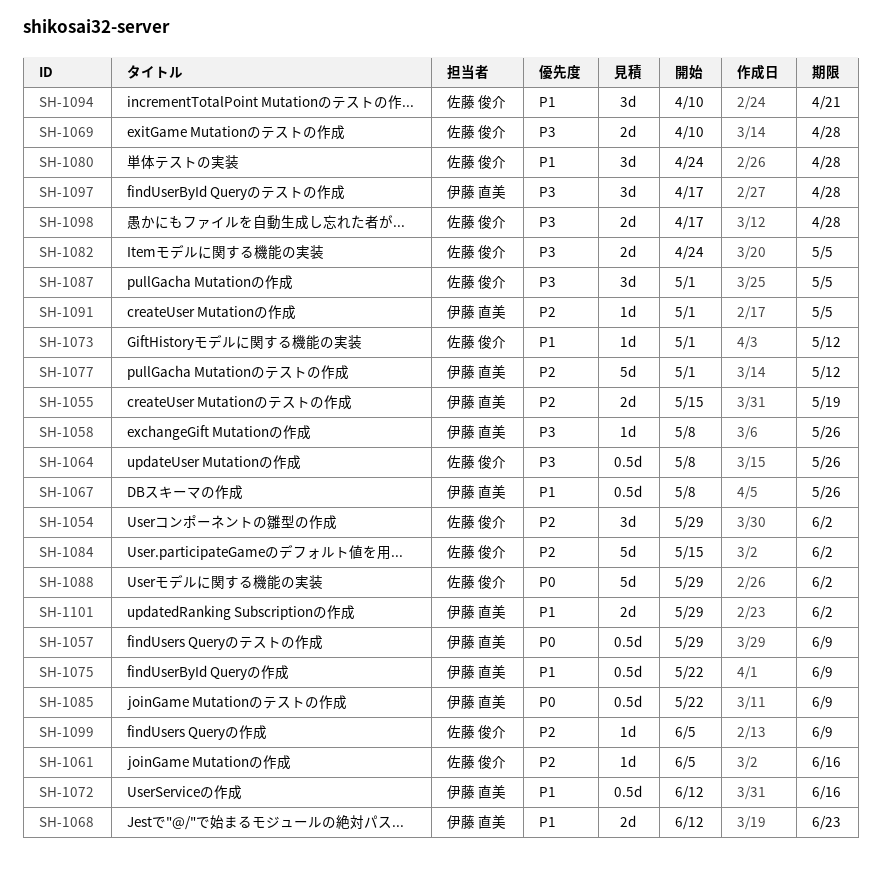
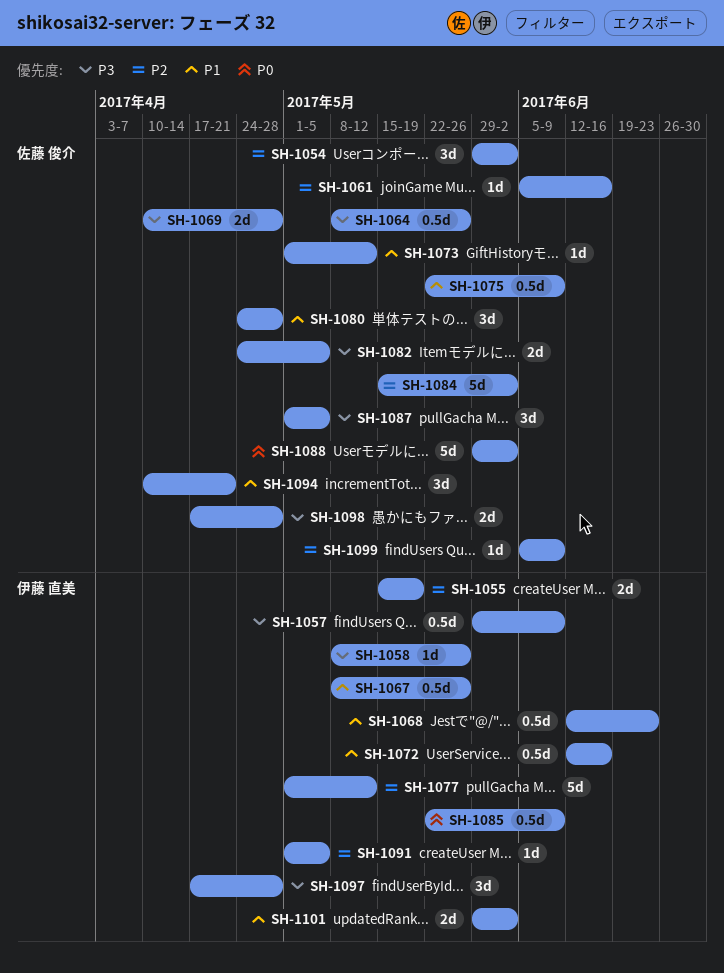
SH-1057, priority: P0 -> P3
SH-1068, estimate: 2d -> 0.5d
SH-1075, owner: 伊藤 直美 -> 佐藤 俊介

